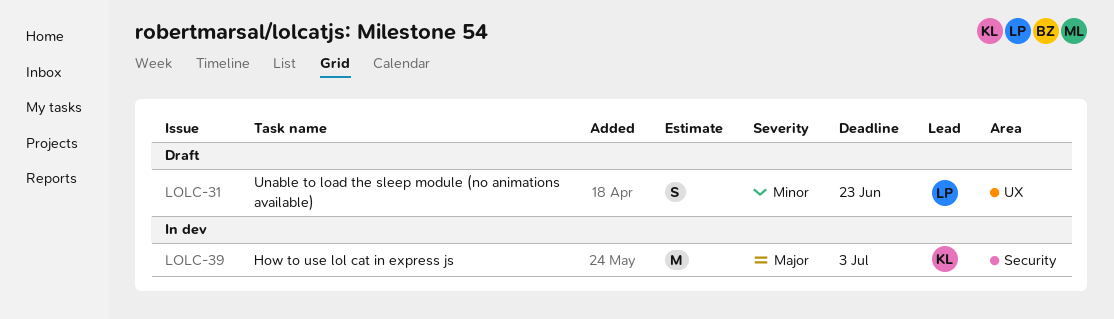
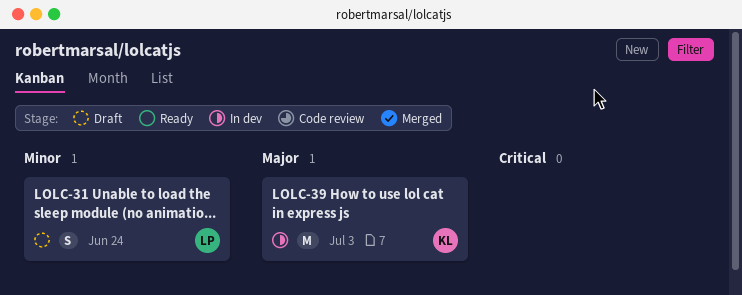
LOLC-31, due: Jun 23 -> Jun 24

